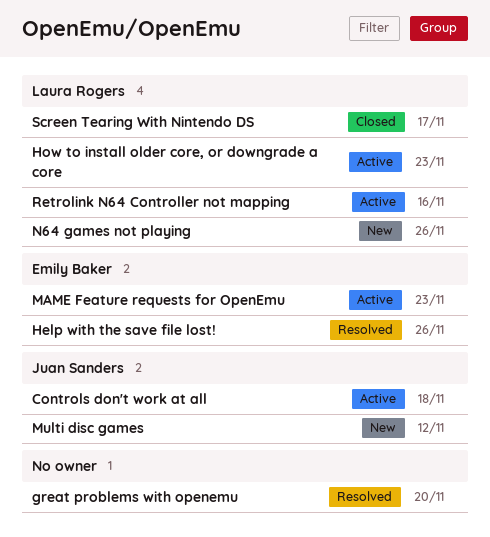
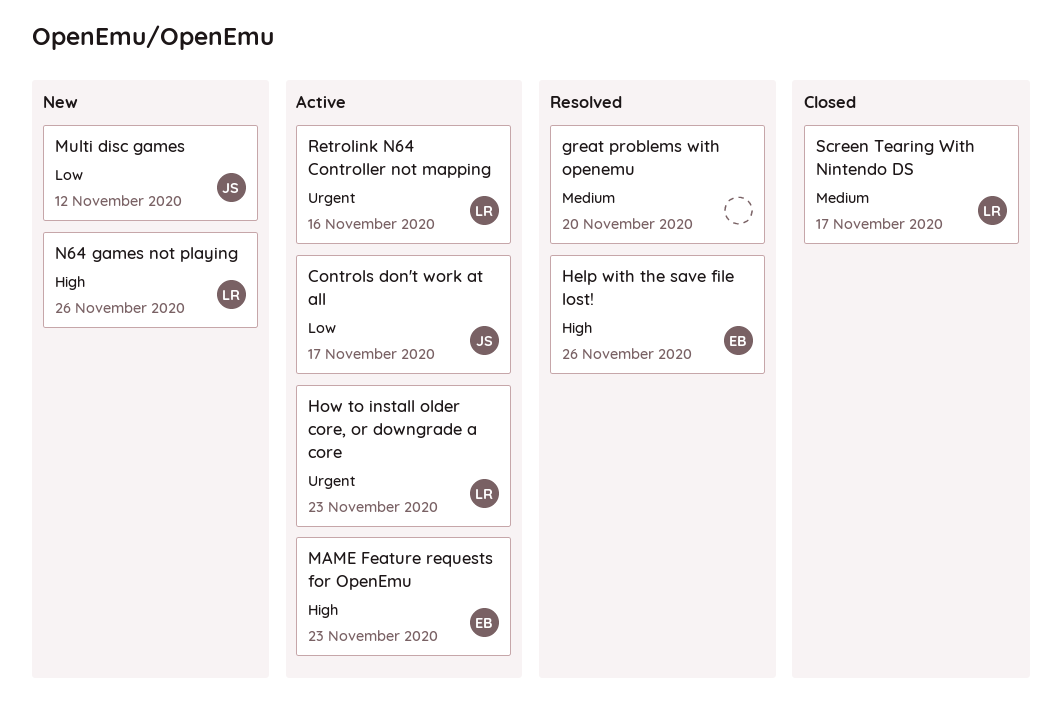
Controls don't work at all, due: Nov 18 -> Nov 17

